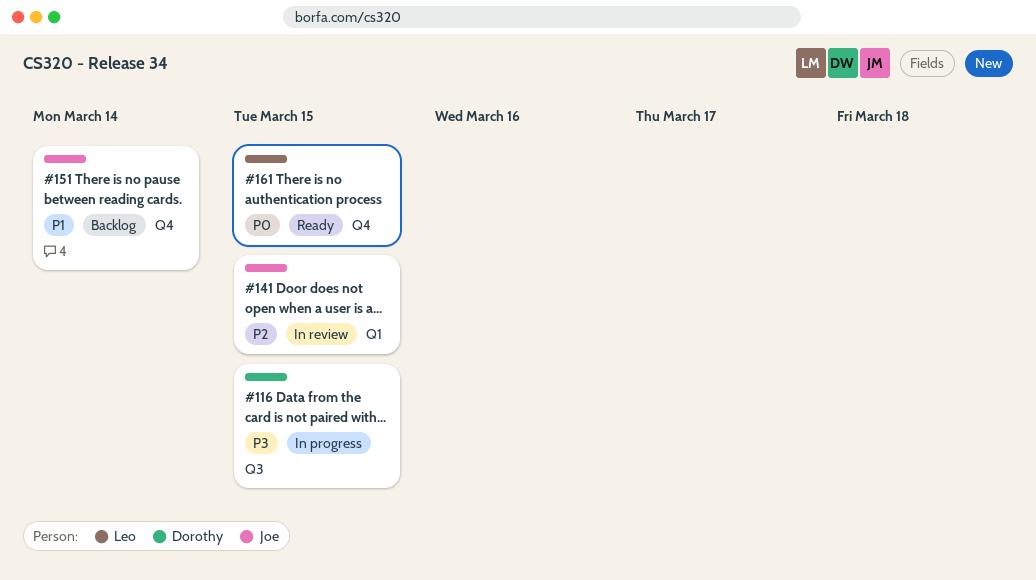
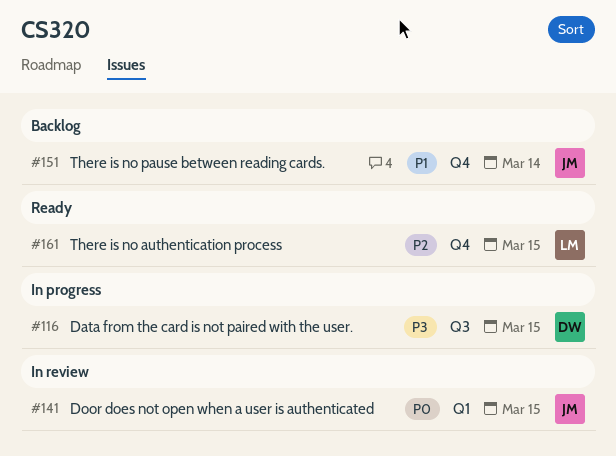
#141, priority: P2 -> P0
#161, priority: P0 -> P2

